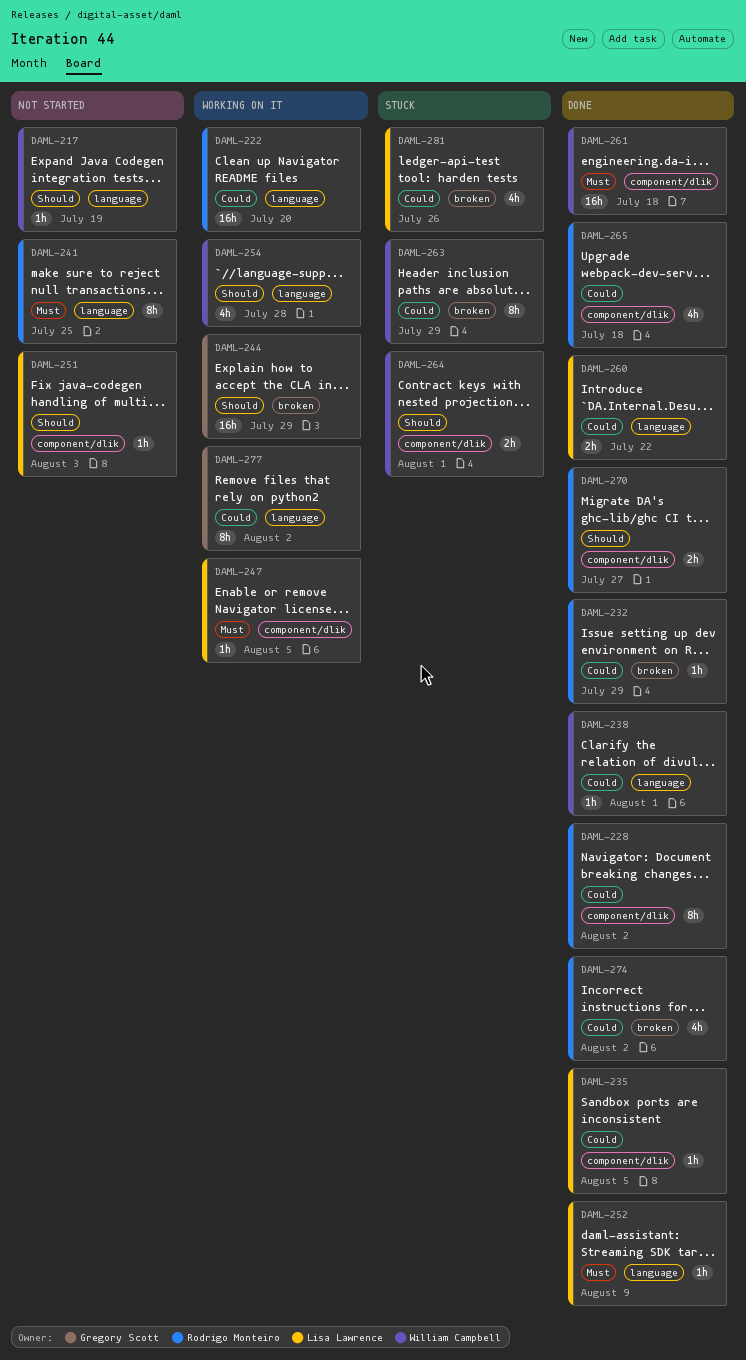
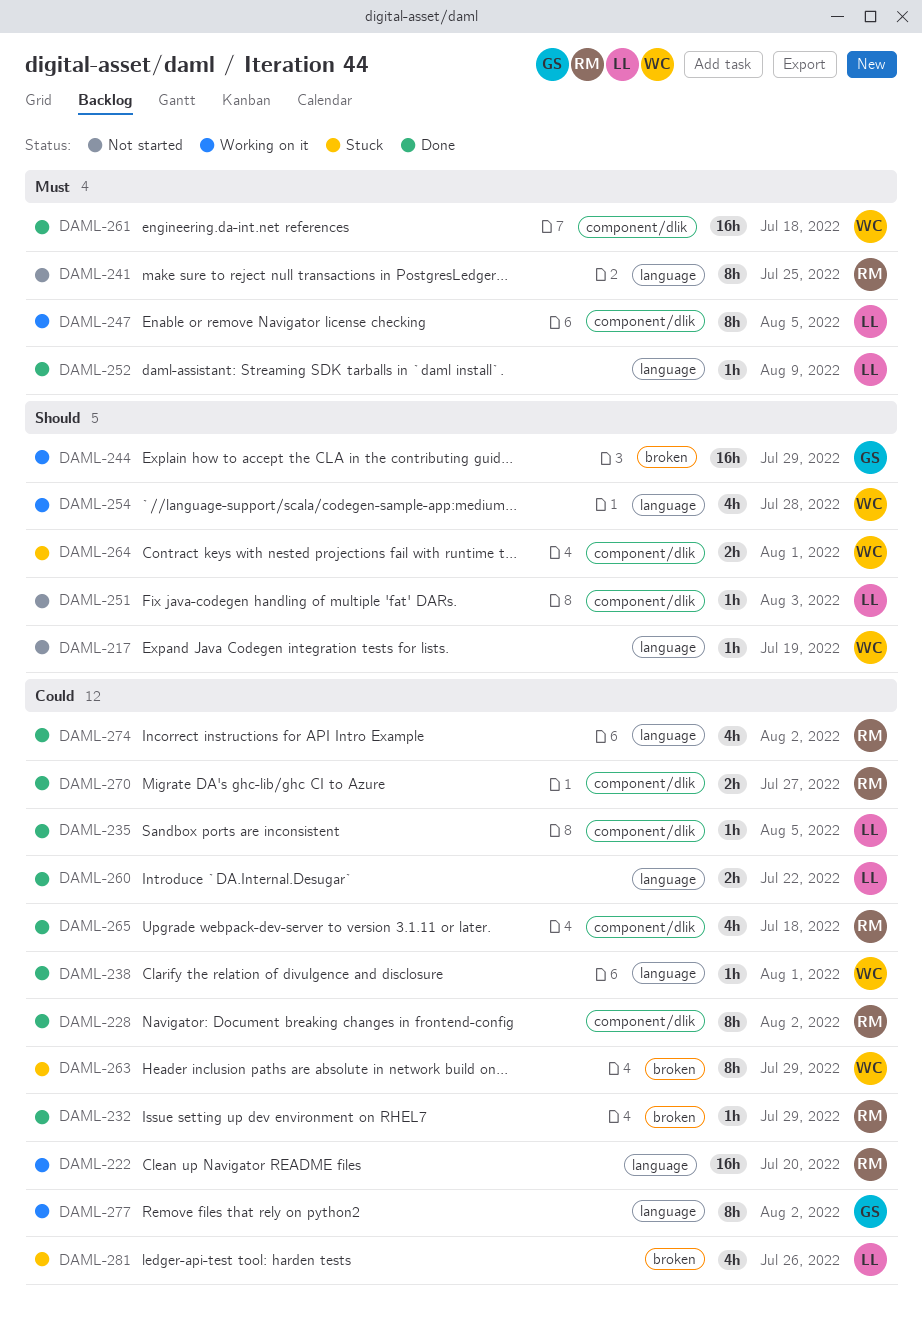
DAML-247, estimate: 1h -> 8h
DAML-270, priority: Should -> Could
DAML-274, label: broken -> language

